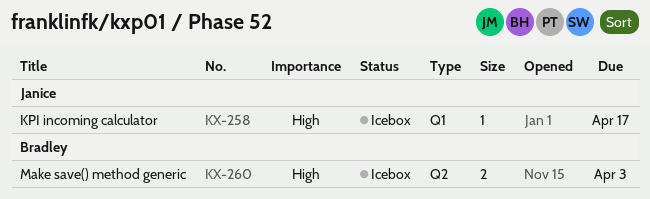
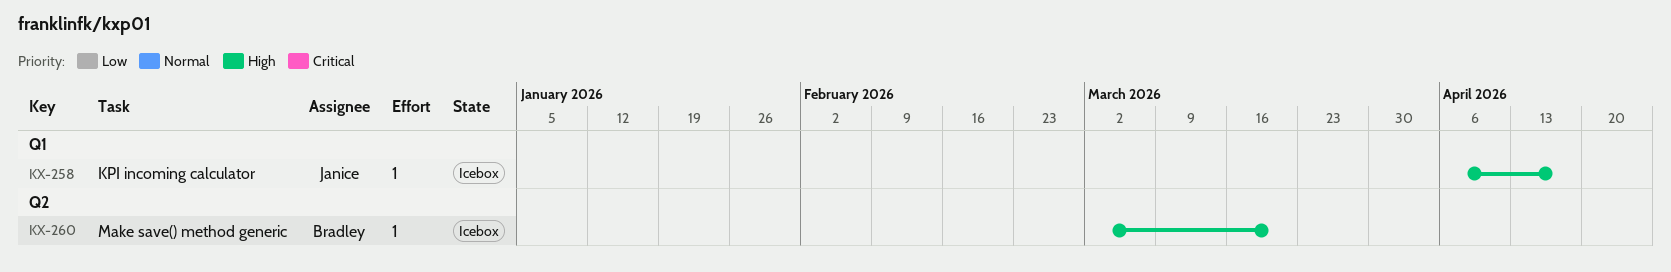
KX-260, estimate: 2 -> 1
KX-260, due: Apr 3 -> Mar 20

